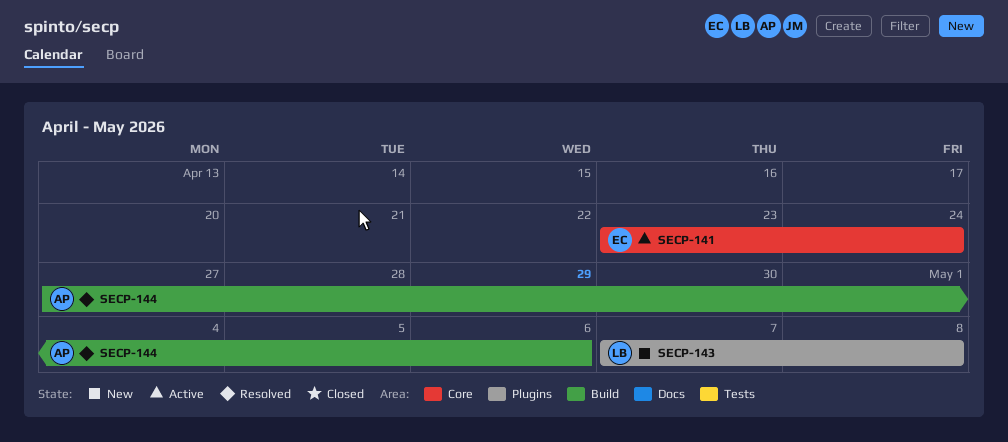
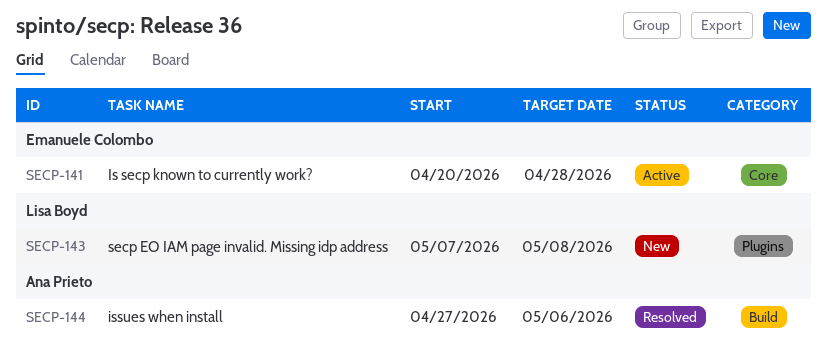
SECP-141, start: Apr 23 -> Apr 20
SECP-141, due: Apr 24 -> Apr 28

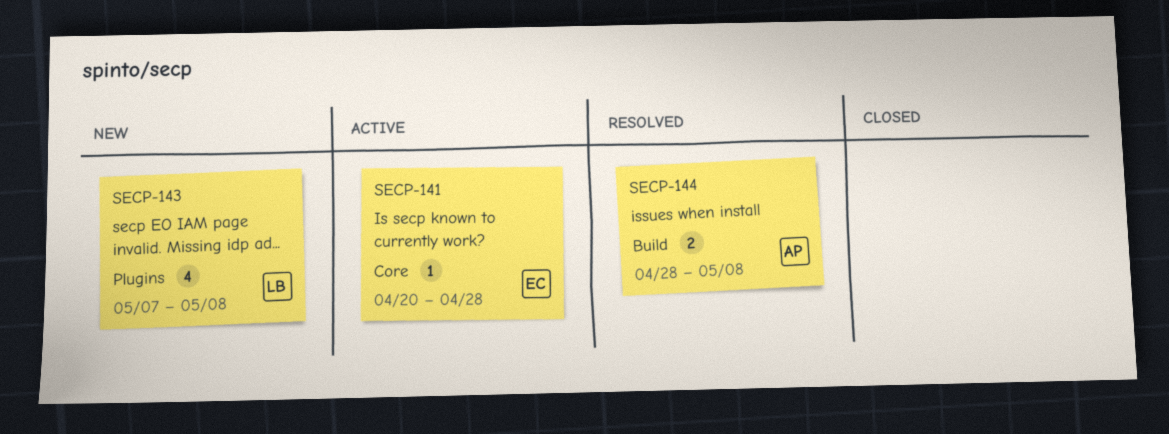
SECP-144, start: Apr 27 -> Apr 28
SECP-144, due: May 6 -> May 8

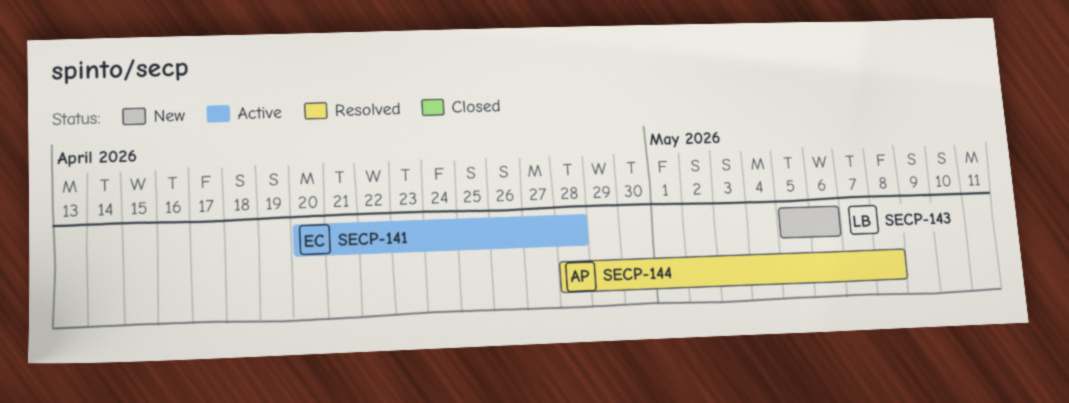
SECP-143, start: May 7 -> May 5
SECP-143, due: May 8 -> May 6

